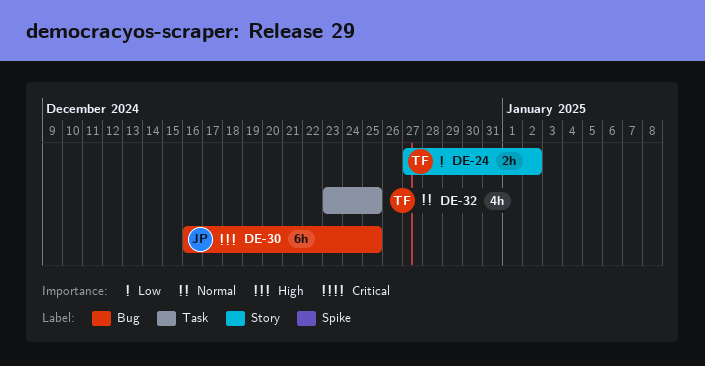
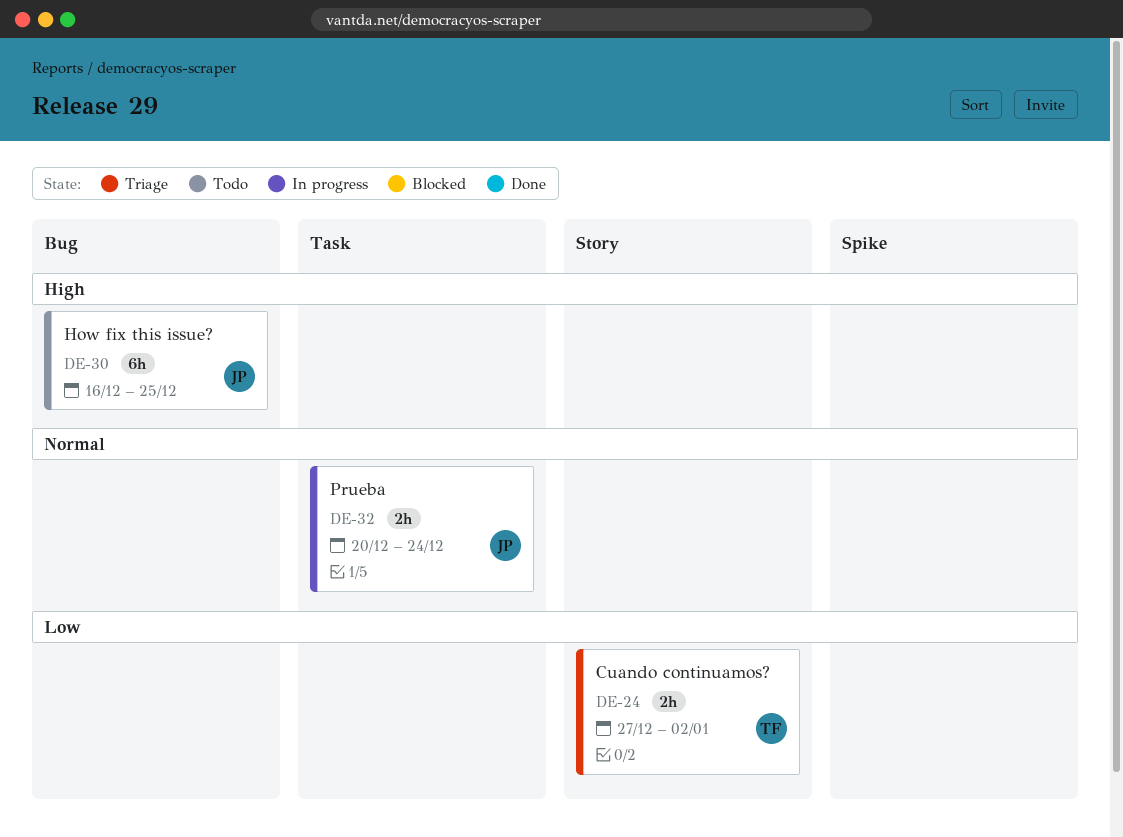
DE-32, owner: TF -> JP
DE-32, estimate: 4h -> 2h
DE-32, start: Dec 23 -> Dec 20
DE-32, due: Dec 25 -> Dec 24

